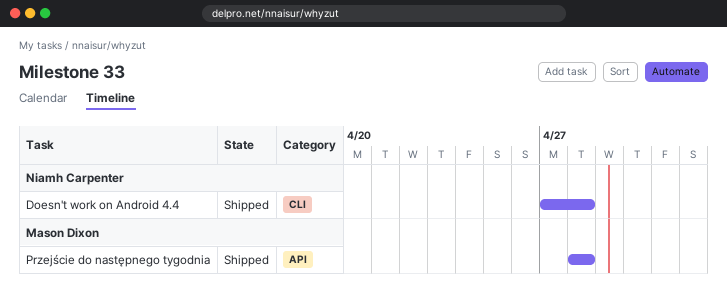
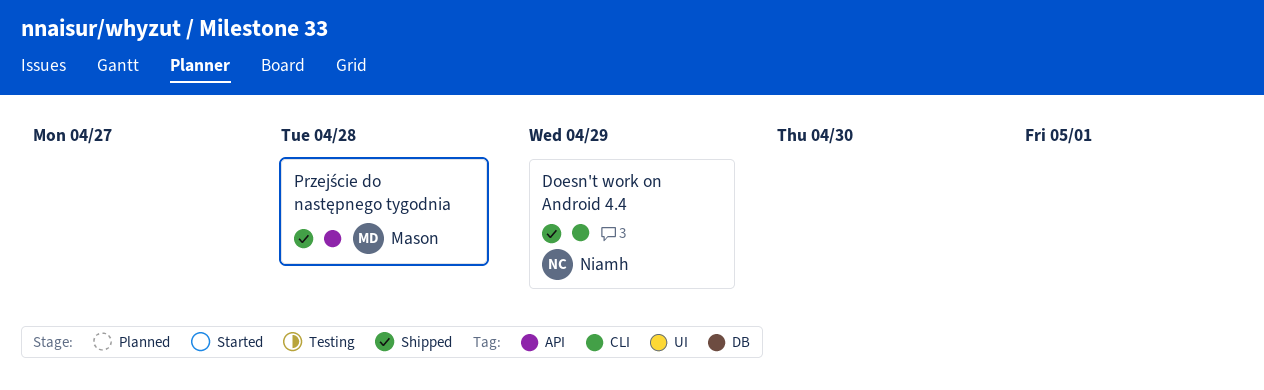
Doesn't work on Android 4.4, due: Apr 28 -> Apr 29

